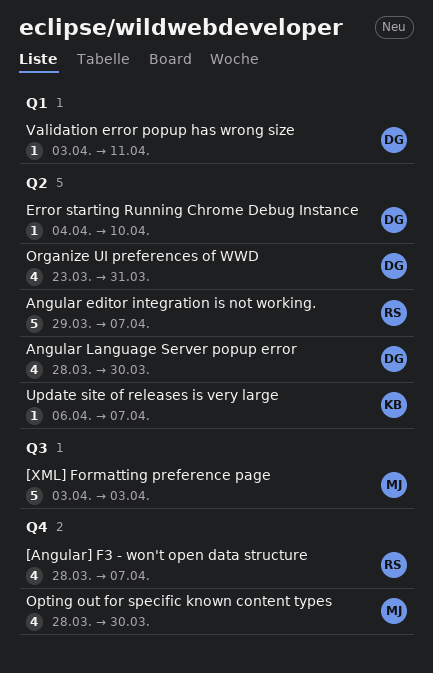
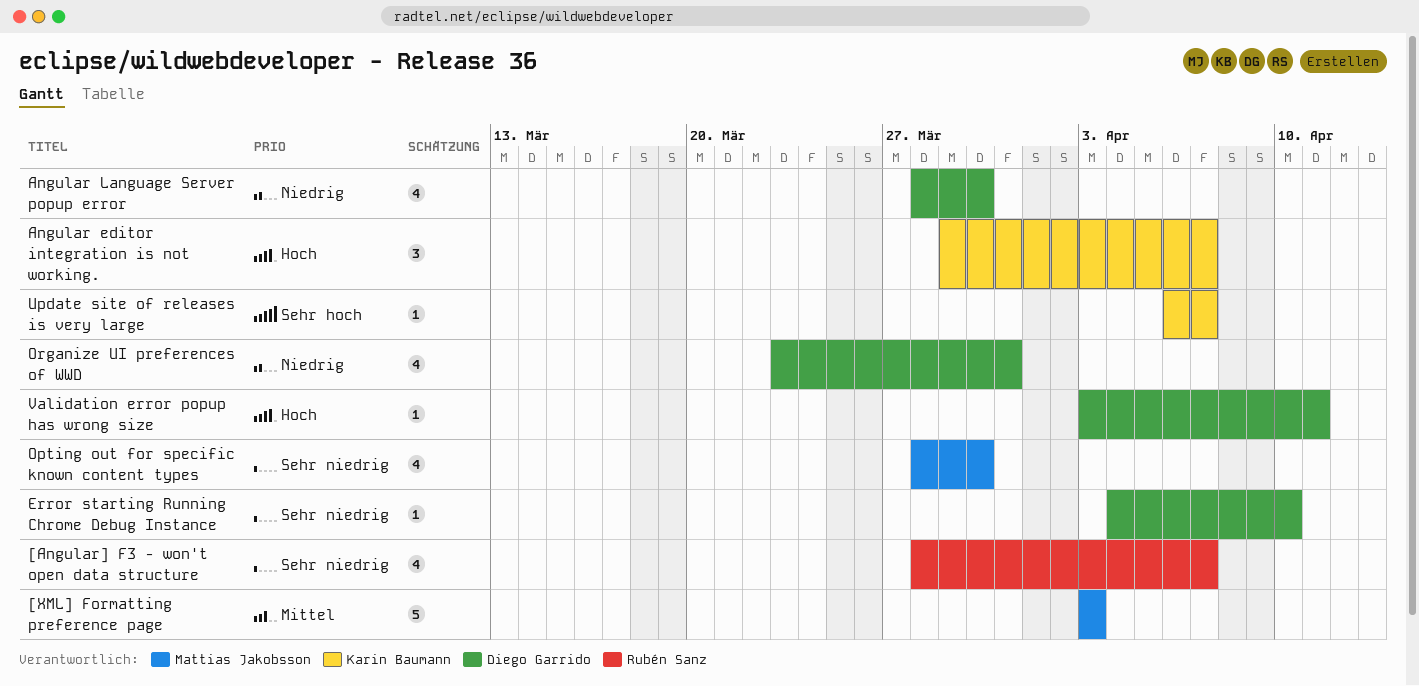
Angular editor integration is not working., owner: Rubén Sanz -> Karin Baumann
Angular editor integration is not working., estimate: 5 -> 3

